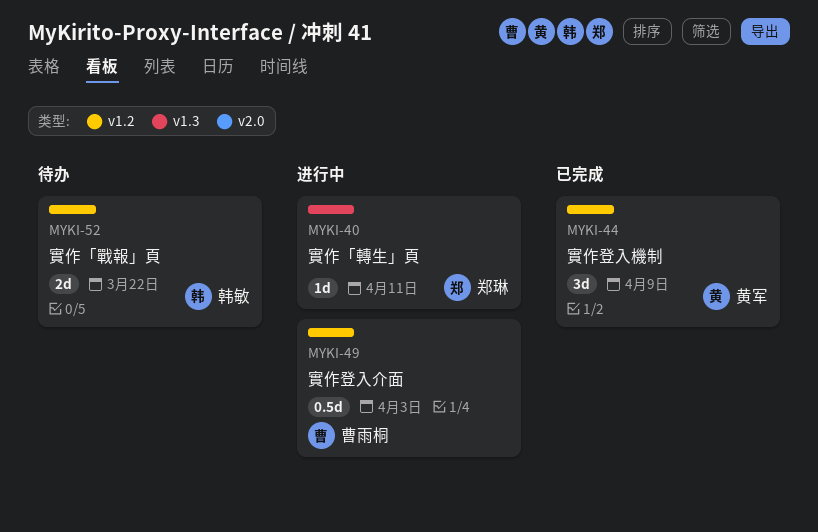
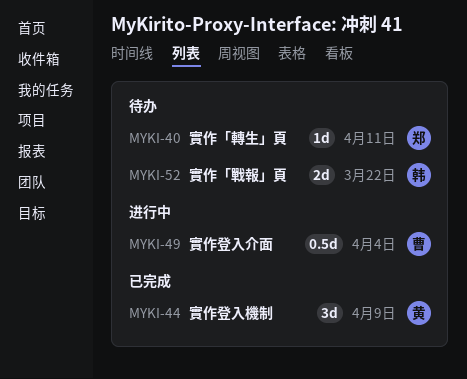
MYKI-40, status: 进行中 -> 待办
MYKI-49, due: Apr 3 -> Apr 4

